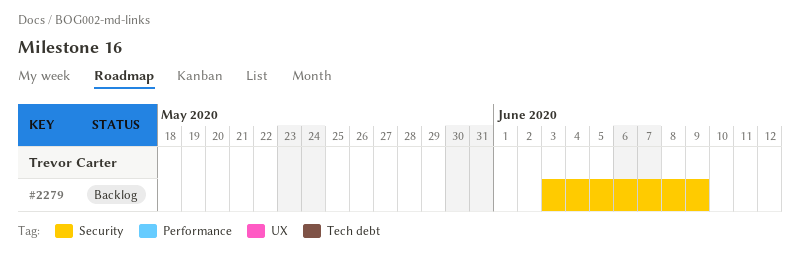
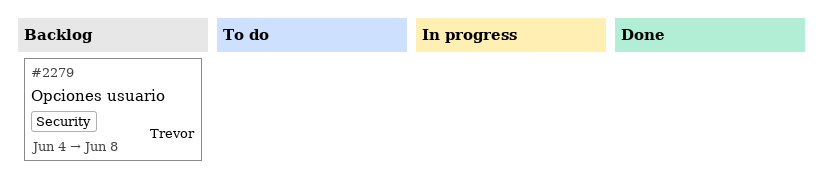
#2279, start: Jun 3 -> Jun 4
#2279, due: Jun 9 -> Jun 8

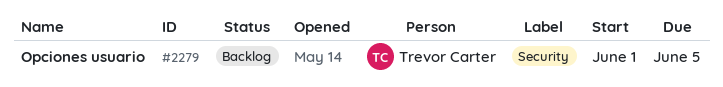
#2279, start: Jun 4 -> Jun 1
#2279, due: Jun 8 -> Jun 5

